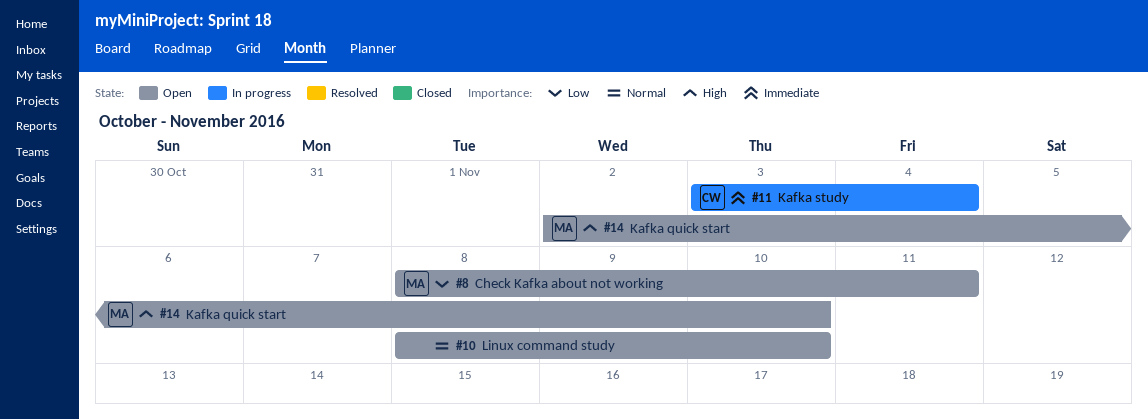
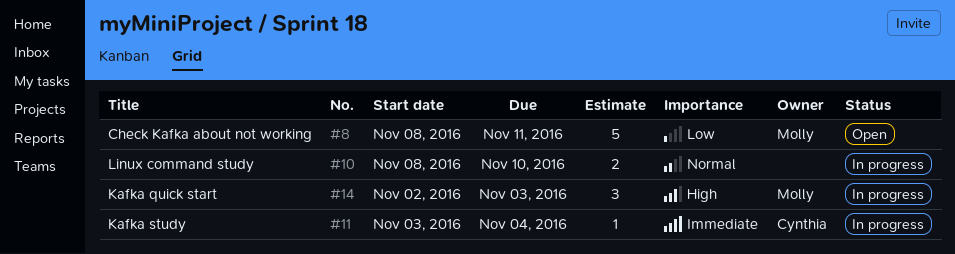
#10, status: Open -> In progress
#14, status: Open -> In progress
#14, due: Nov 10 -> Nov 3

